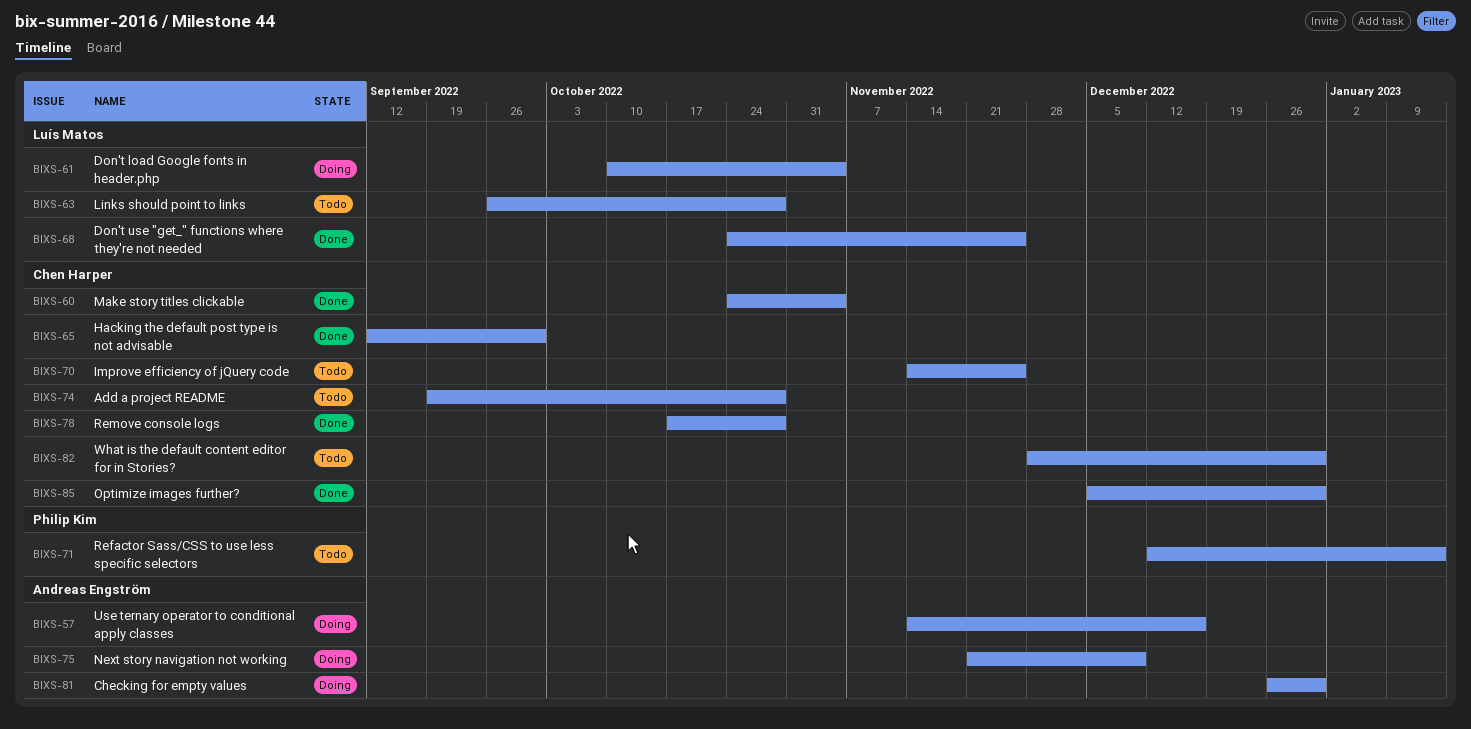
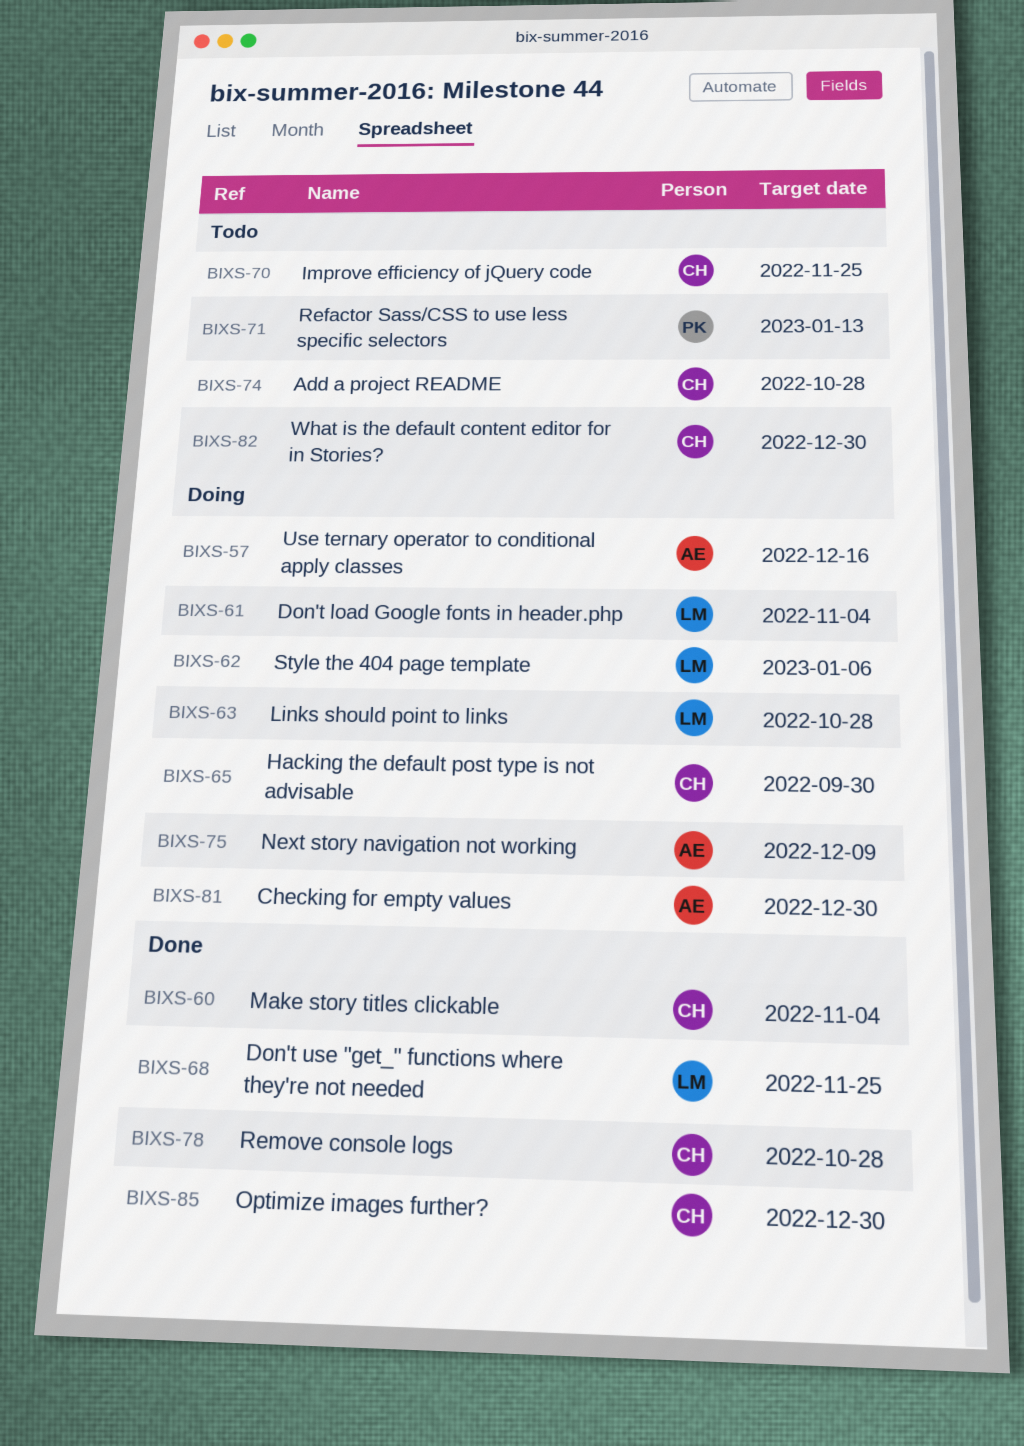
BIXS-62: none -> present
BIXS-63, status: Todo -> Doing
BIXS-65, status: Done -> Doing

